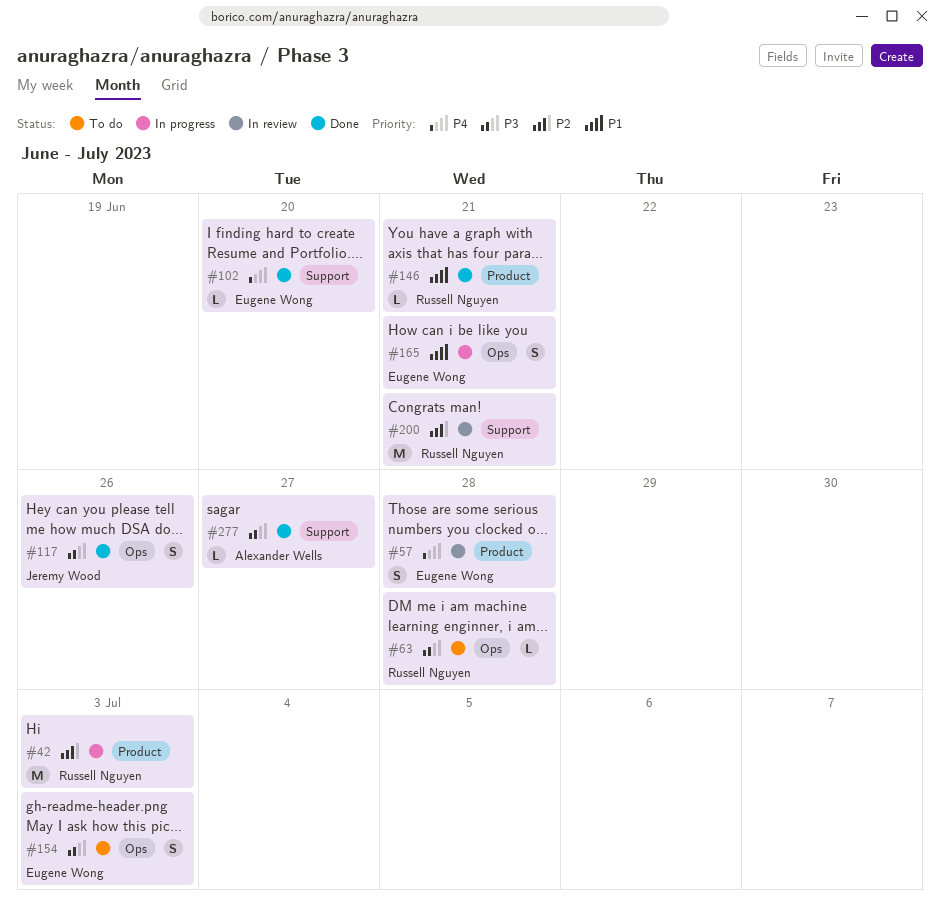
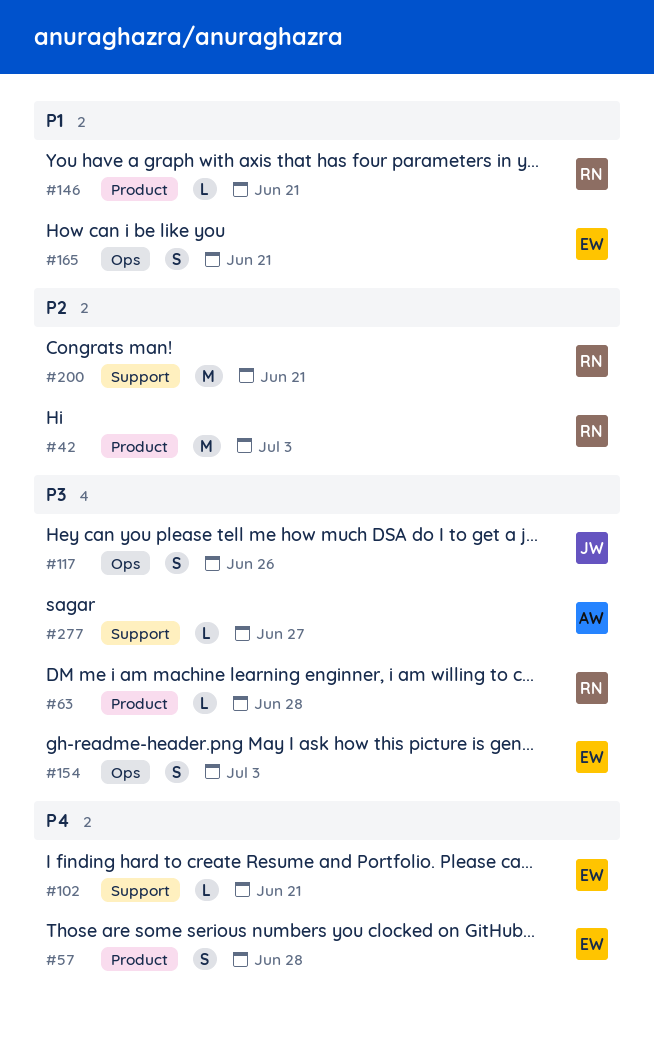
#63, label: Ops -> Product
#102, due: Jun 20 -> Jun 21

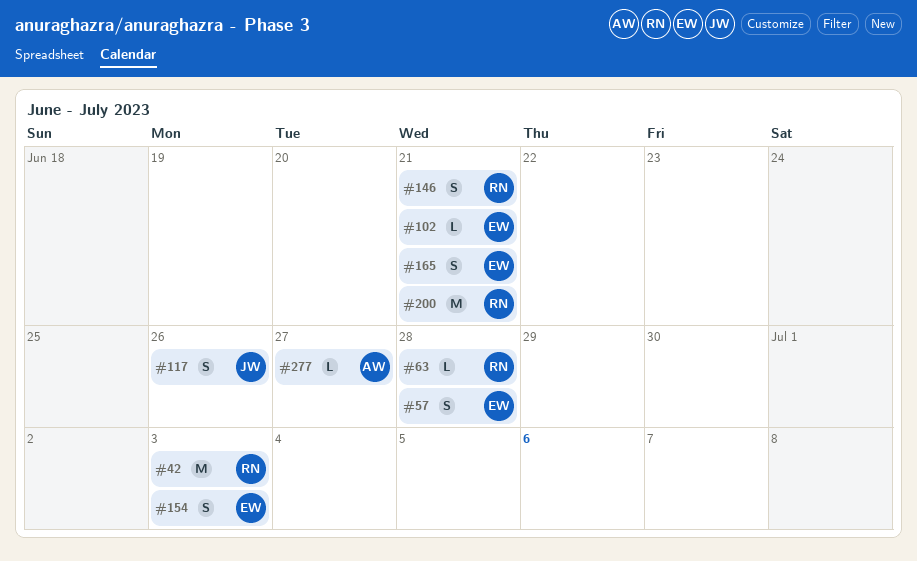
#146, estimate: L -> S

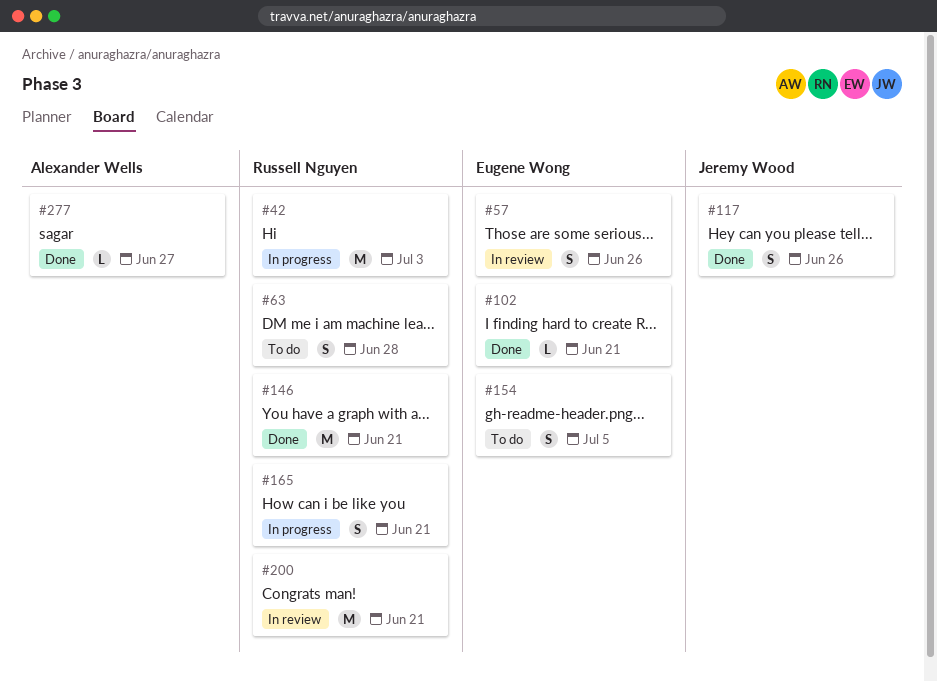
#57, due: Jun 28 -> Jun 26
#63, estimate: L -> S
#146, estimate: S -> M
#154, due: Jul 3 -> Jul 5
#165, owner: Eugene Wong -> Russell Nguyen

